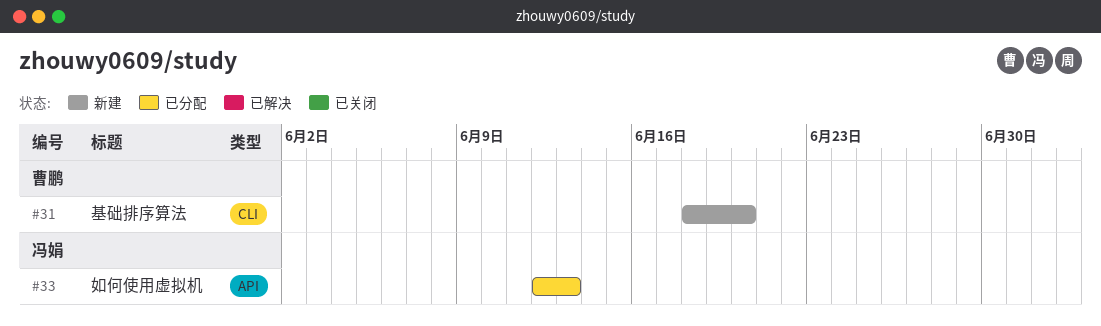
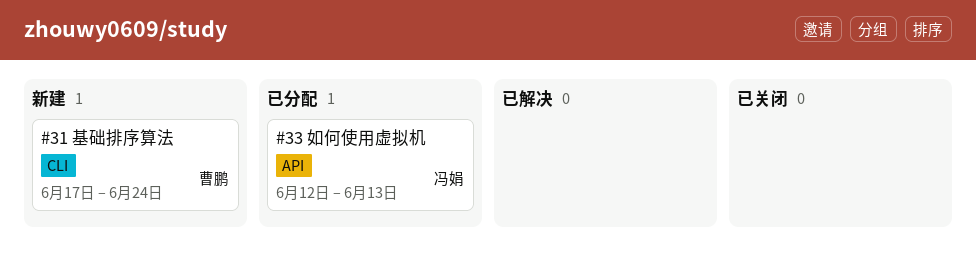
#31, start: Jun 18 -> Jun 17
#31, due: Jun 20 -> Jun 24

